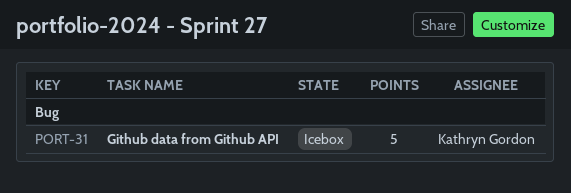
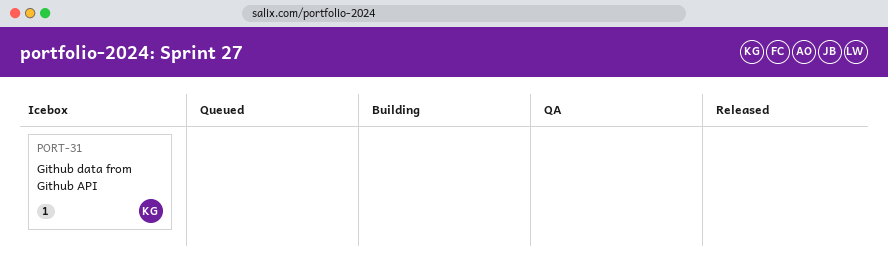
PORT-31, estimate: 5 -> 1

